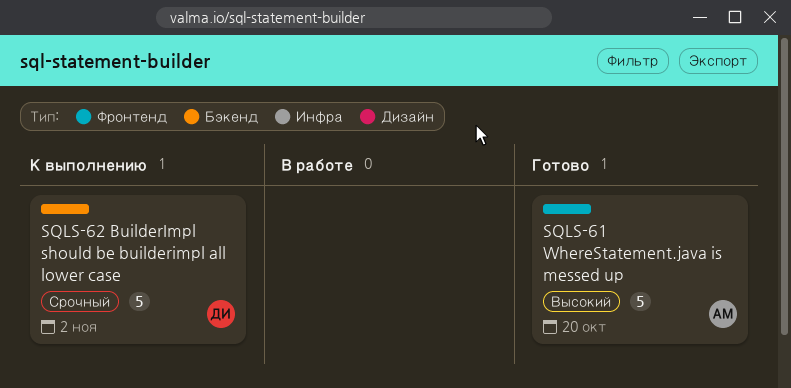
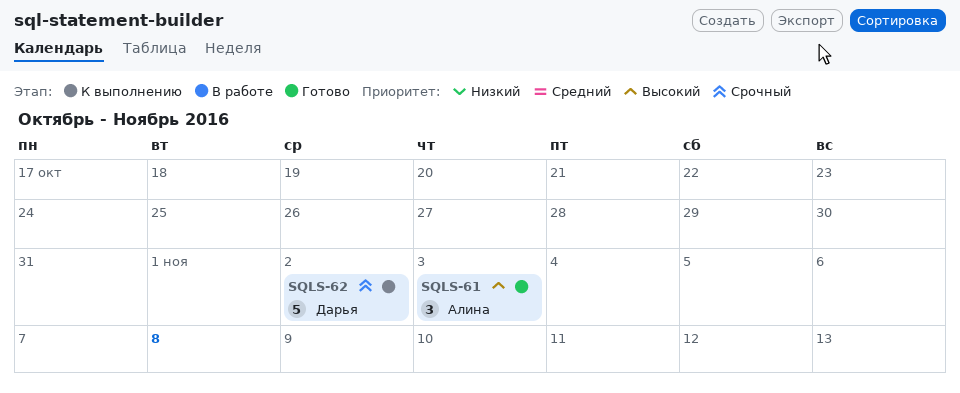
SQLS-61, estimate: 5 -> 3
SQLS-61, due: Oct 20 -> Nov 3

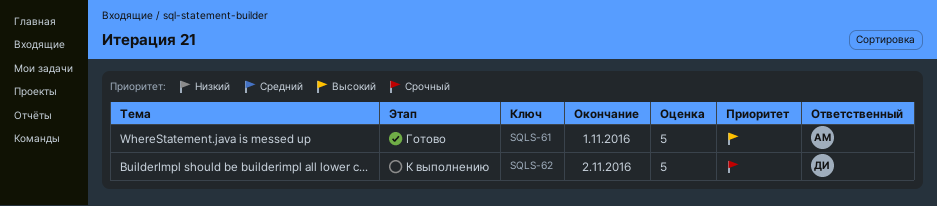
SQLS-61, estimate: 3 -> 5
SQLS-61, due: Nov 3 -> Nov 1

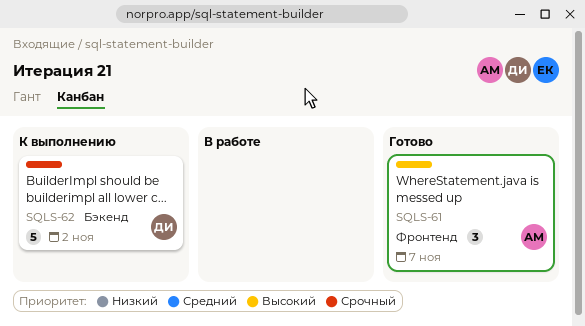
SQLS-61, estimate: 5 -> 3
SQLS-61, due: Nov 1 -> Nov 7

